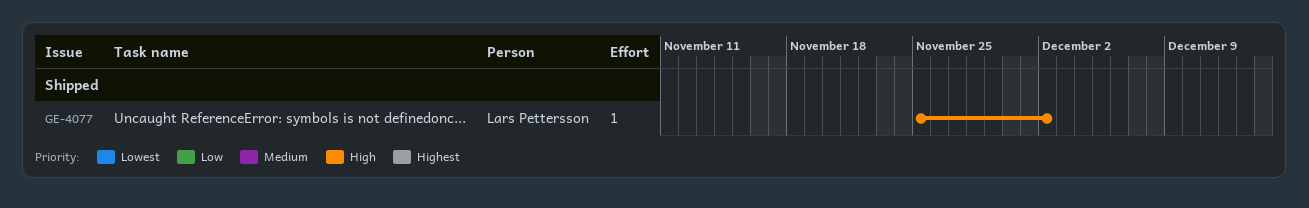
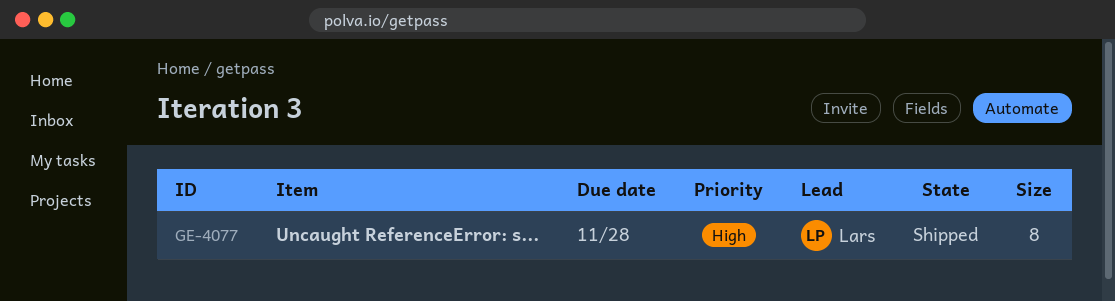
GE-4077, estimate: 1 -> 8
GE-4077, due: Dec 2 -> Nov 28

